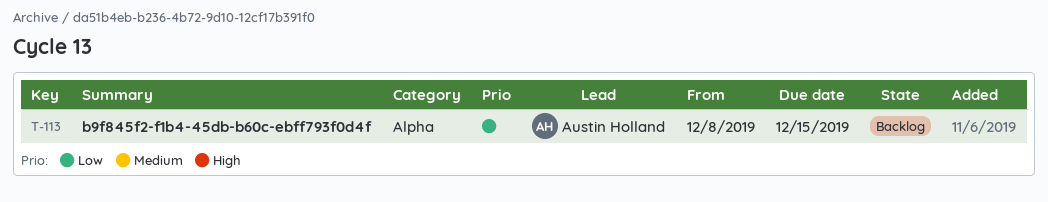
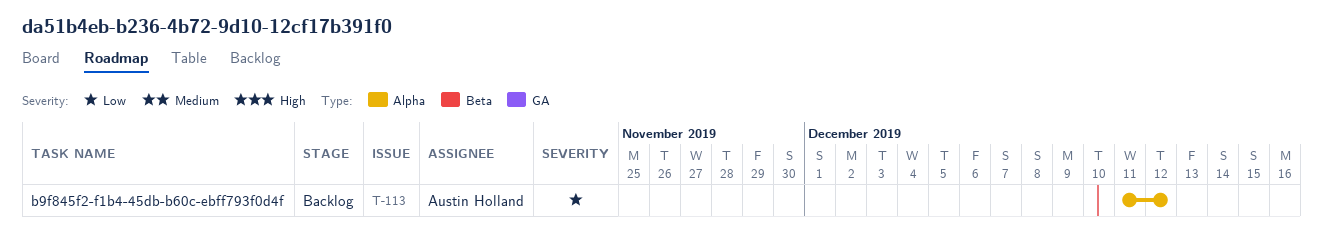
T-113, start: Dec 8 -> Dec 11
T-113, due: Dec 15 -> Dec 12

